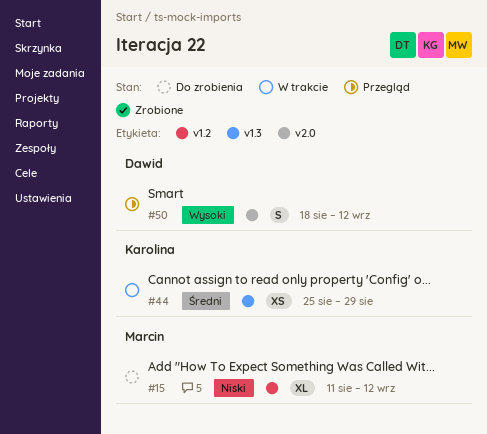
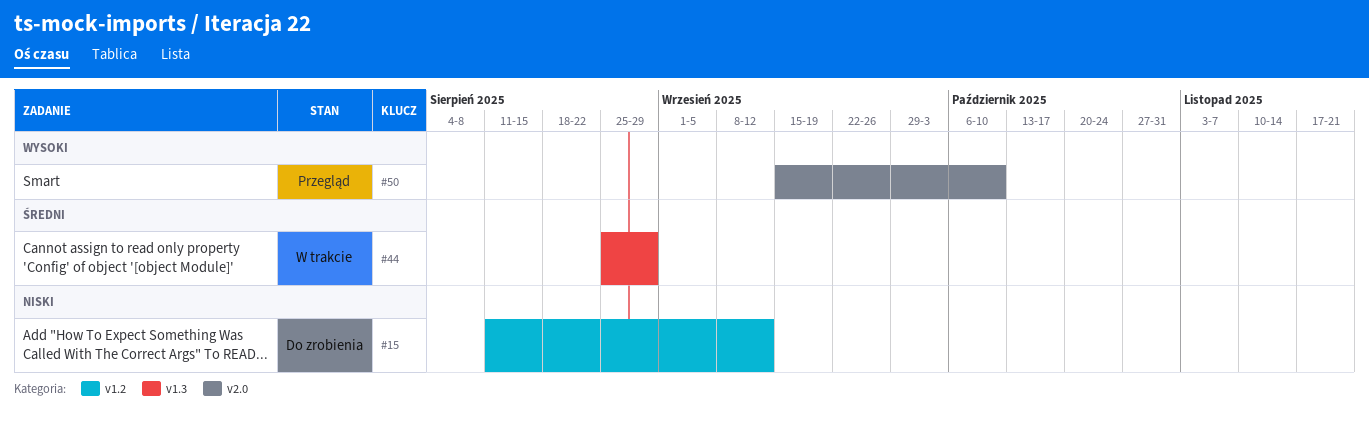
#50, start: Aug 18 -> Sep 15
#50, due: Sep 12 -> Oct 10

